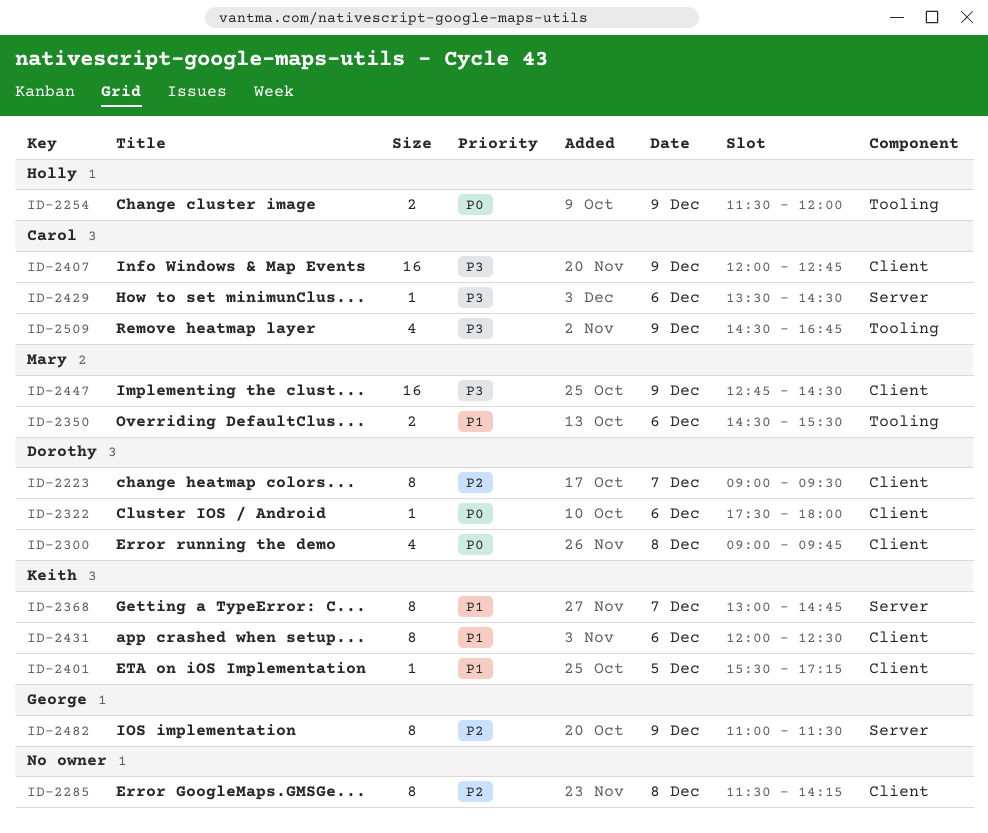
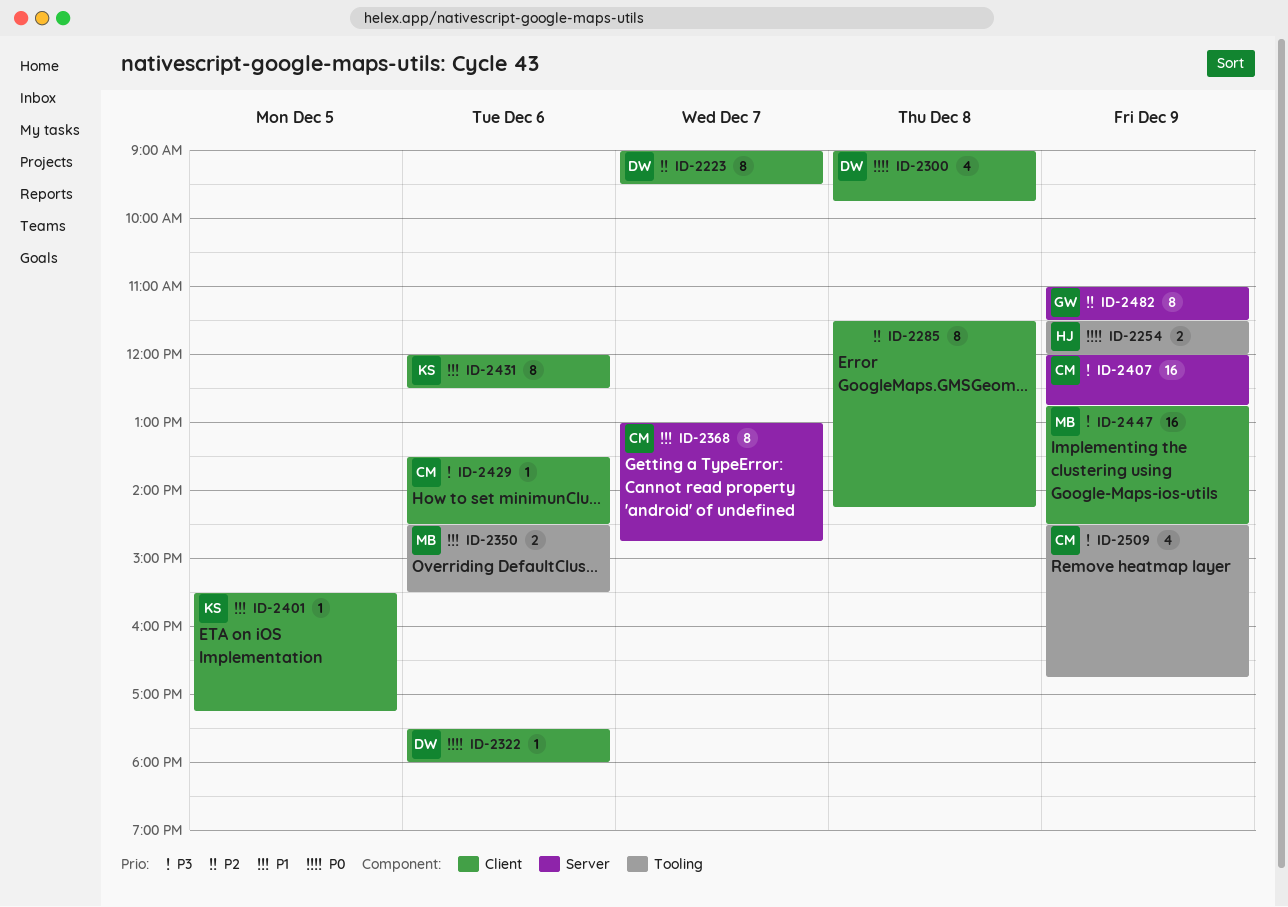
ID-2368, owner: Keith -> Carol
ID-2407, label: Client -> Server
ID-2429, label: Server -> Client

